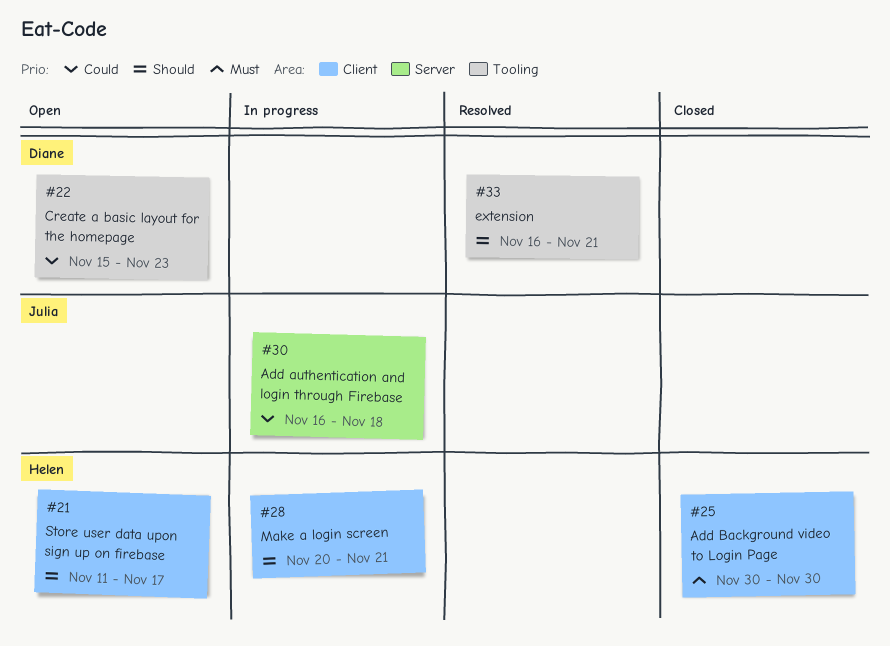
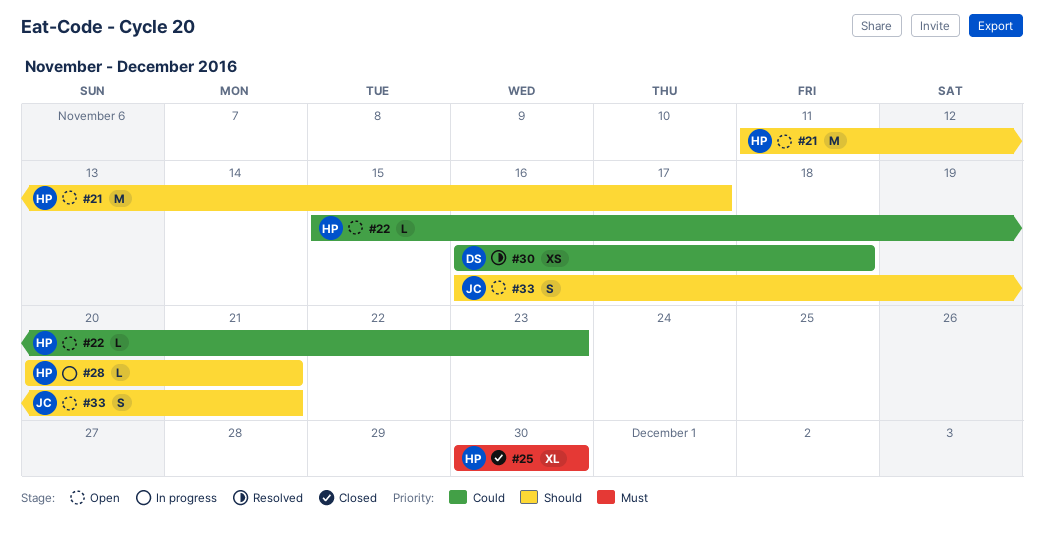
#22, owner: Diane -> Helen
#30, status: In progress -> Resolved
#30, owner: Julia -> Diane
#33, status: Resolved -> Open
#33, owner: Diane -> Julia

